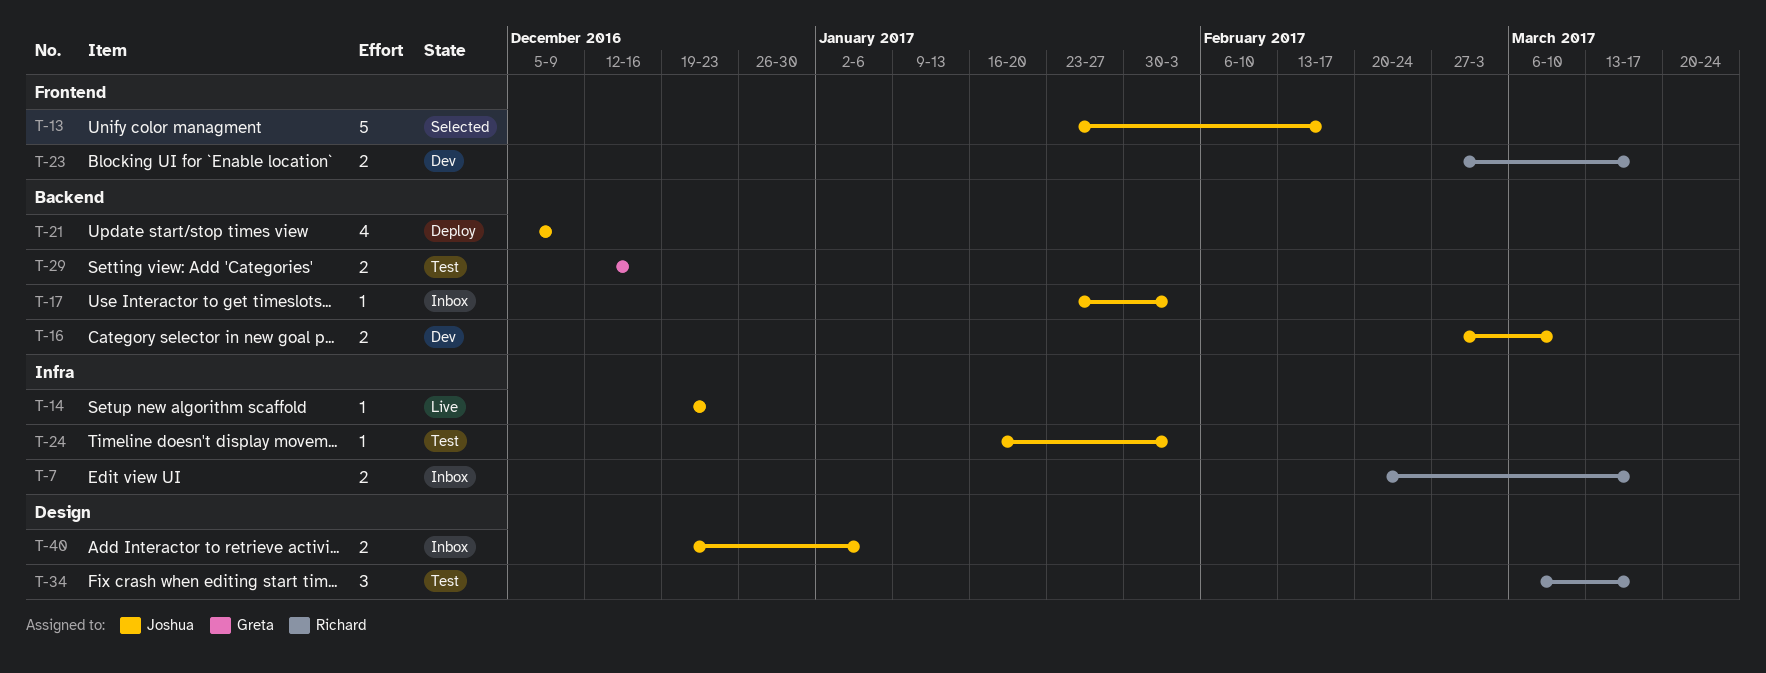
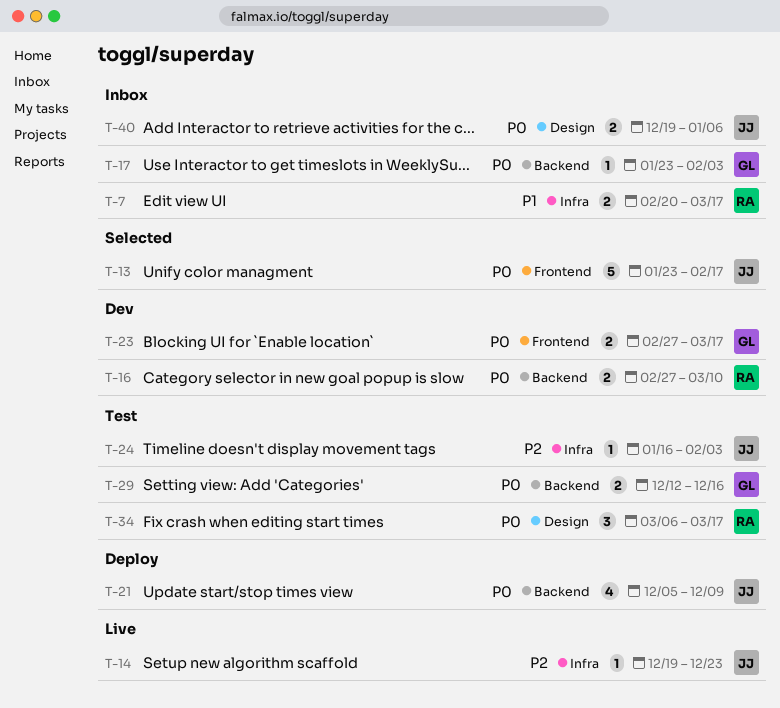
T-16, owner: Joshua -> Richard
T-17, owner: Joshua -> Greta
T-23, owner: Richard -> Greta

